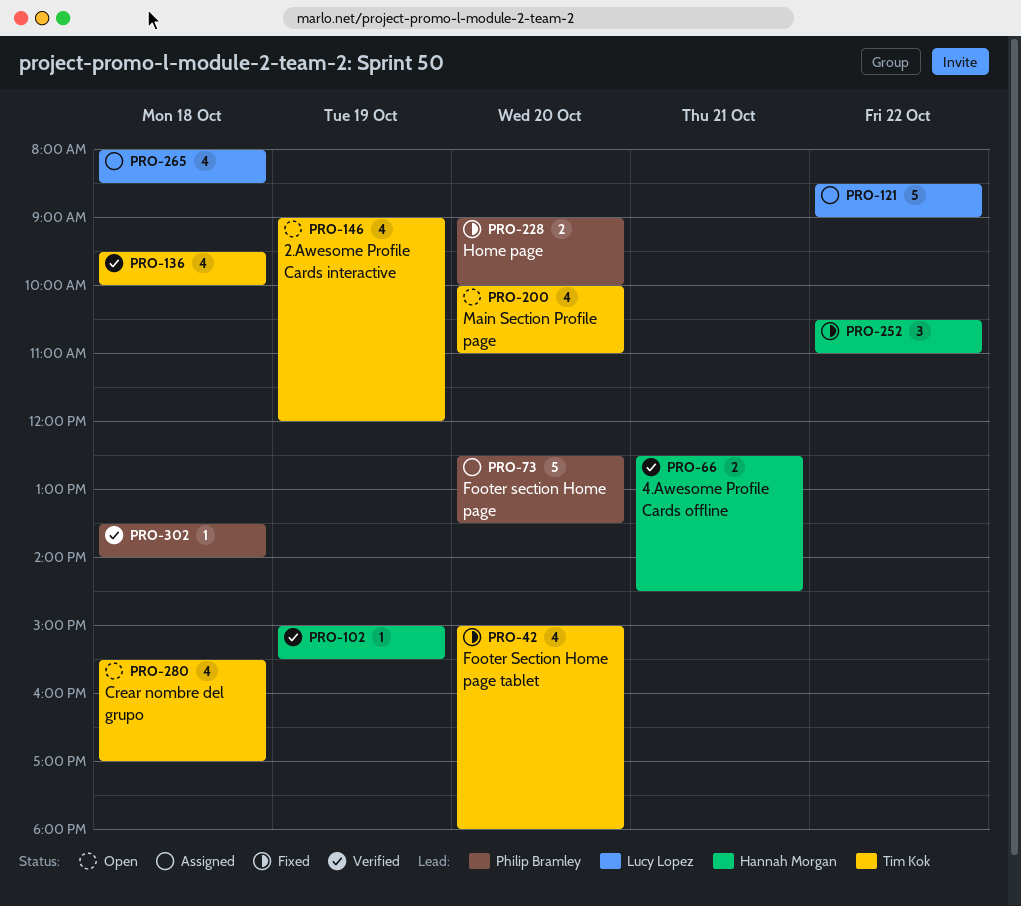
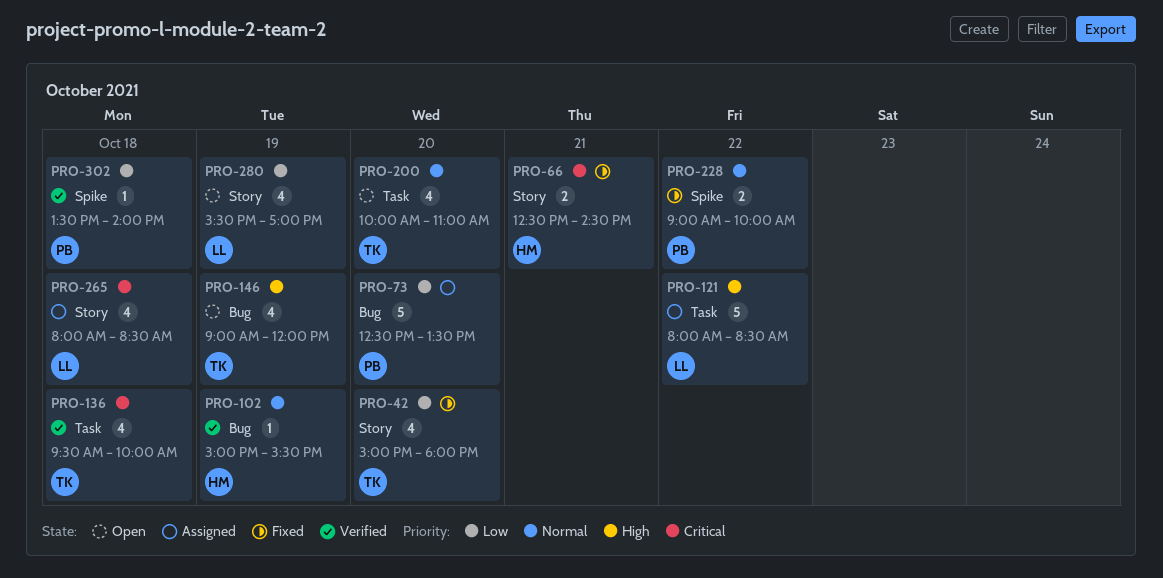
PRO-66, status: Verified -> Fixed
PRO-121, begins: 08:30 -> 08:00
PRO-121, ends: 09:00 -> 08:30
PRO-228, day: Oct 20 -> Oct 22
PRO-252: present -> none
PRO-280, owner: Tim Kok -> Lucy Lopez
PRO-280, day: Oct 18 -> Oct 19

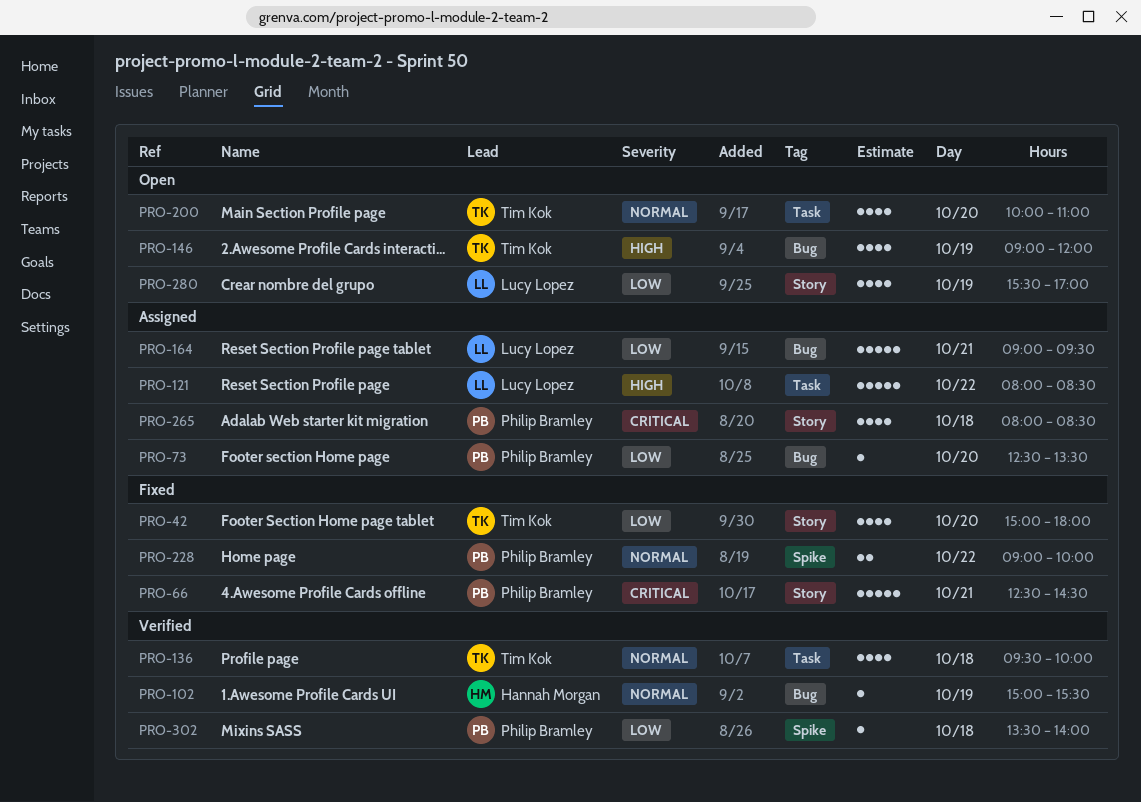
PRO-66, owner: Hannah Morgan -> Philip Bramley
PRO-66, estimate: 2 -> 5
PRO-73, estimate: 5 -> 1
PRO-136, priority: Critical -> Normal
PRO-164: none -> present
PRO-265, owner: Lucy Lopez -> Philip Bramley

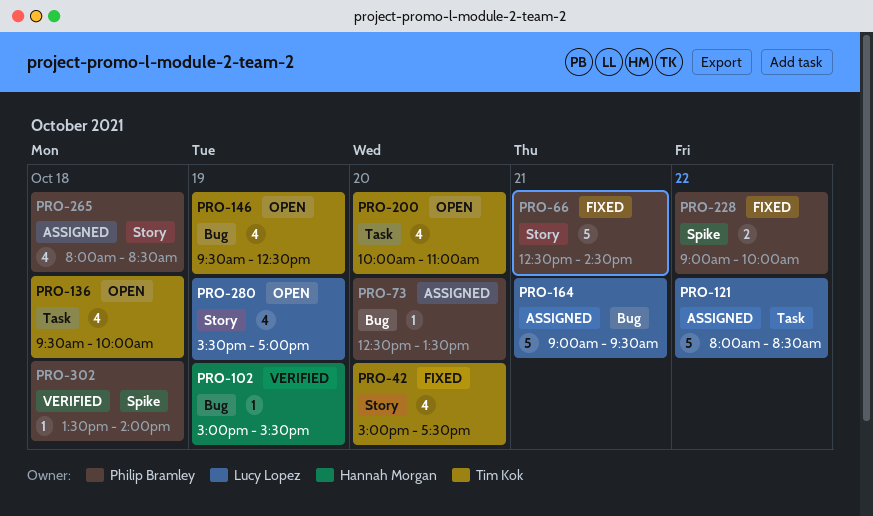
PRO-42, ends: 18:00 -> 17:30
PRO-136, status: Verified -> Open
PRO-146, begins: 09:00 -> 09:30
PRO-146, ends: 12:00 -> 12:30

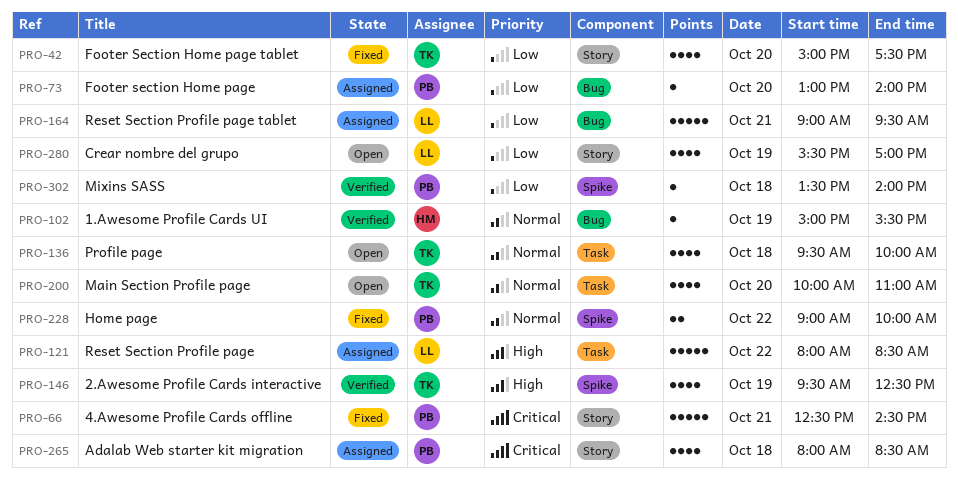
PRO-73, begins: 12:30 -> 13:00
PRO-73, ends: 13:30 -> 14:00
PRO-146, status: Open -> Verified
PRO-146, label: Bug -> Spike

